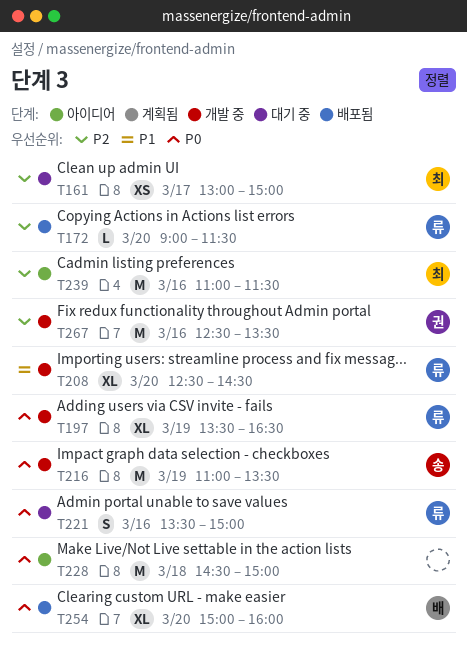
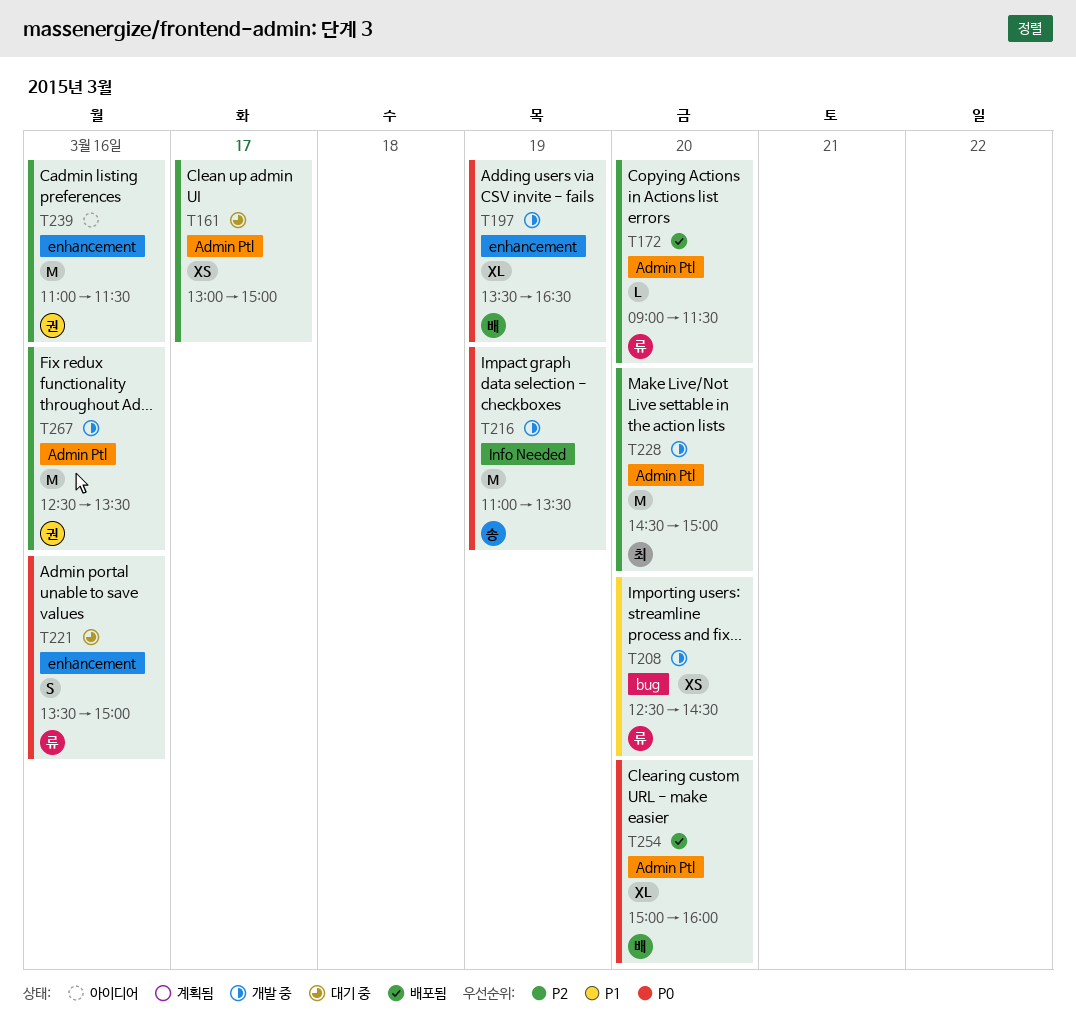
T161, owner: 최 -> none
T197, owner: 류 -> 배
T208, estimate: XL -> XS
T228, status: 아이디어 -> 개발 중
T228, owner: none -> 최
T228, priority: P0 -> P2
T228, day: Mar 18 -> Mar 20
T239, owner: 최 -> 권

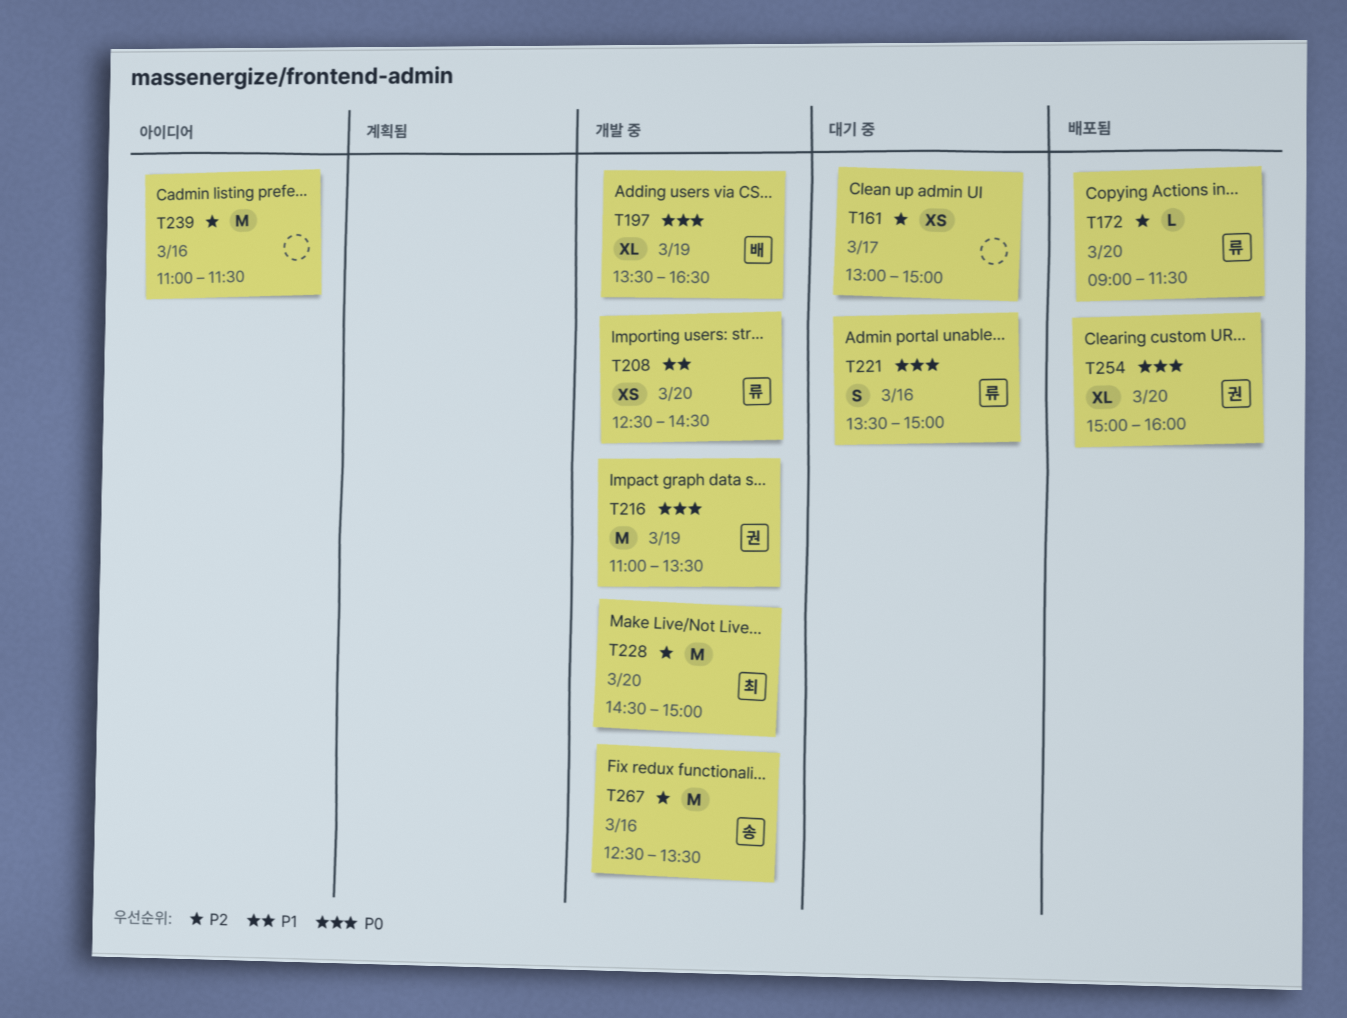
T216, owner: 송 -> 권
T239, owner: 권 -> none
T254, owner: 배 -> 권
T267, owner: 권 -> 송

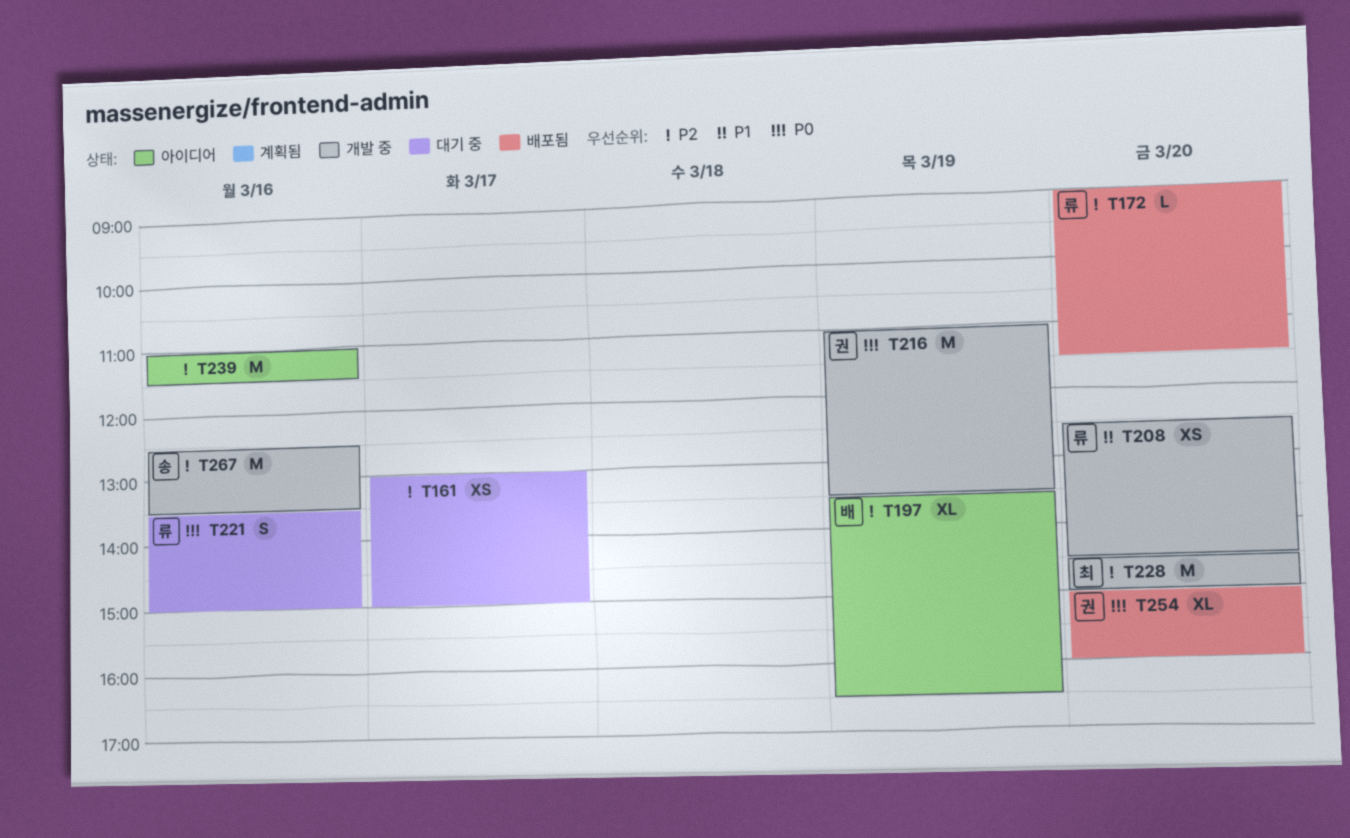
T197, status: 개발 중 -> 아이디어
T197, priority: P0 -> P2

